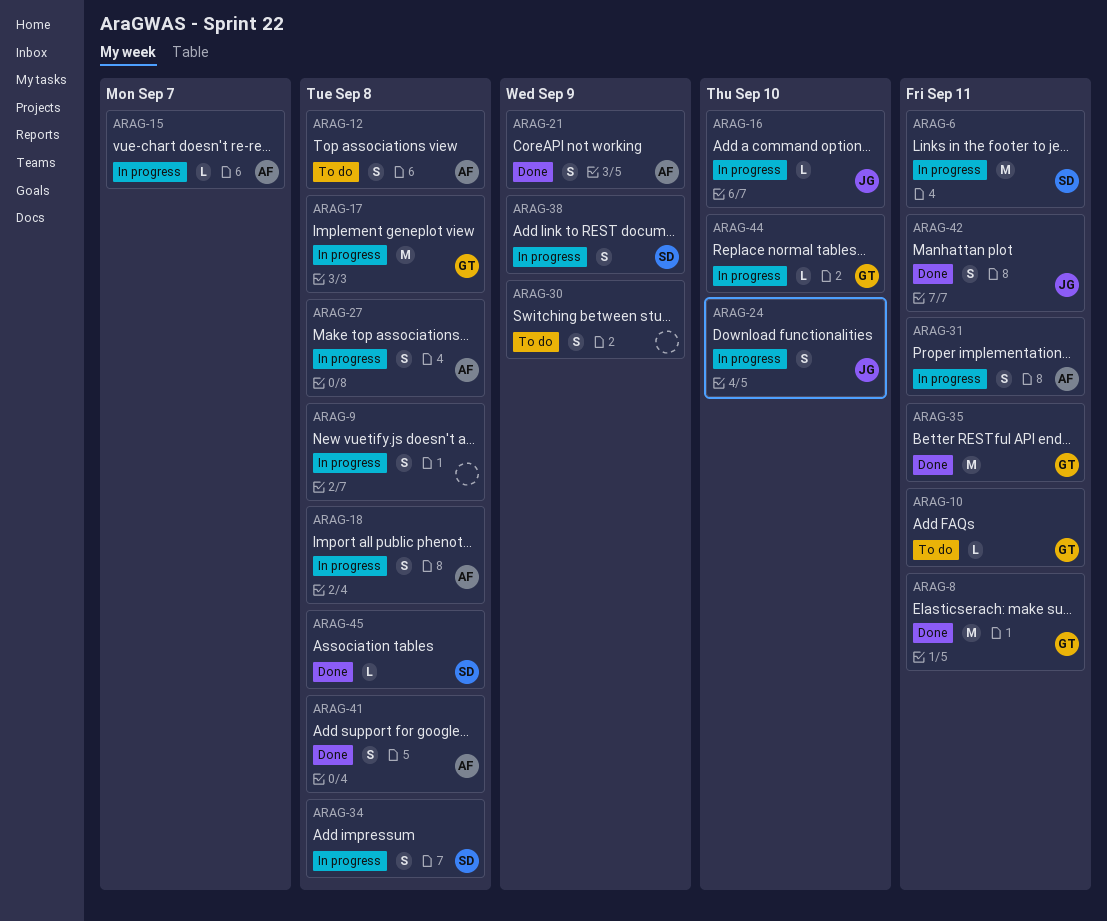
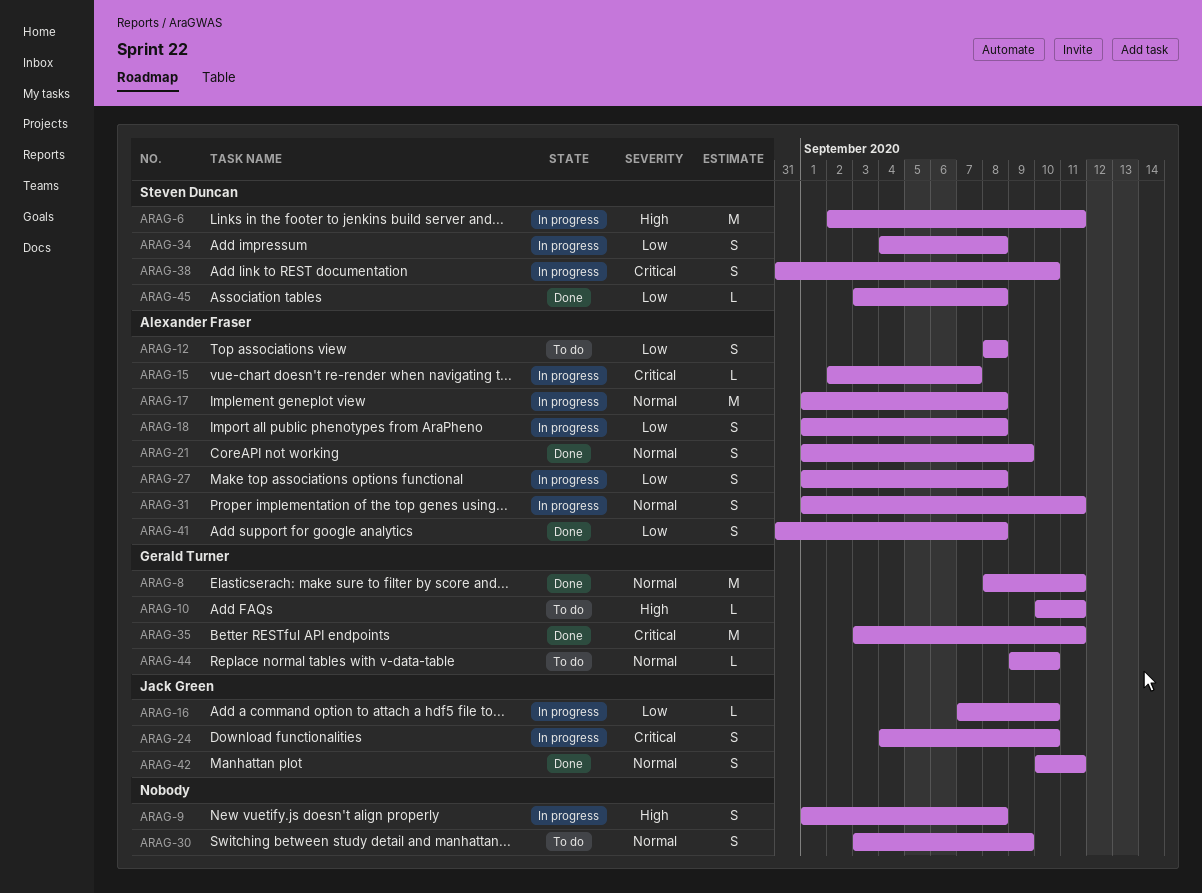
ARAG-17, owner: Gerald Turner -> Alexander Fraser
ARAG-38, due: Sep 9 -> Sep 10
ARAG-44, status: In progress -> To do

